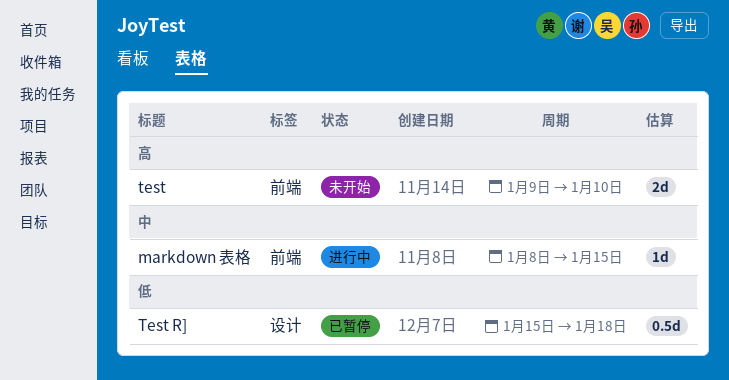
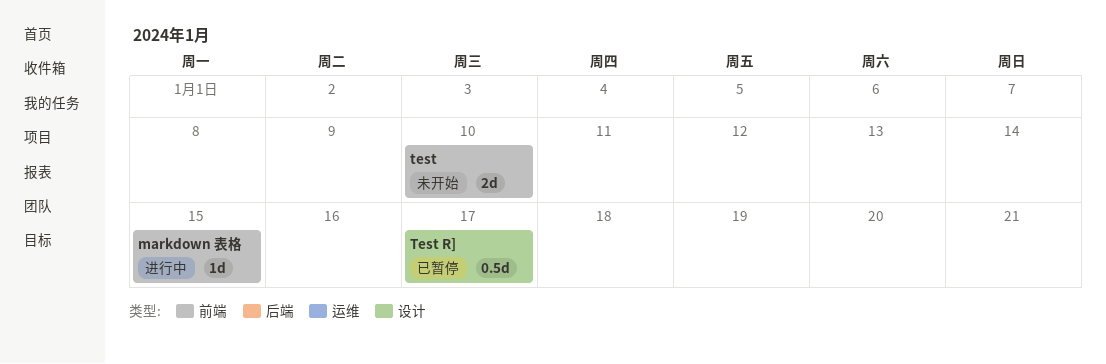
Test R], due: Jan 18 -> Jan 17

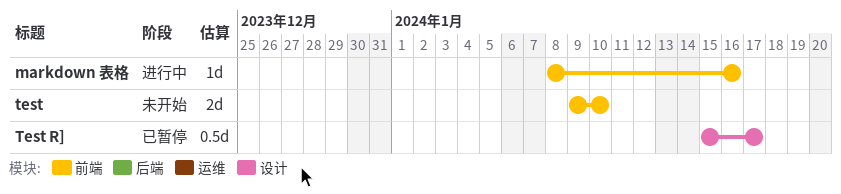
markdown 表格, due: Jan 15 -> Jan 16

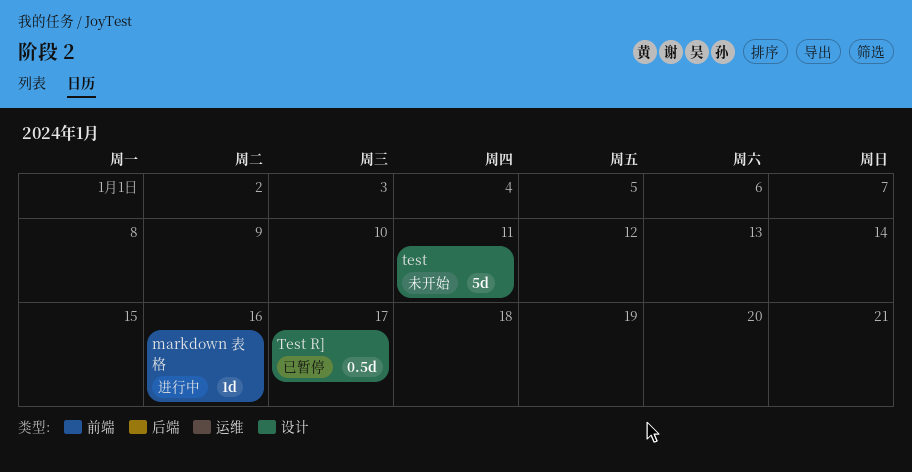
test, label: 前端 -> 设计
test, estimate: 2d -> 5d
test, due: Jan 10 -> Jan 11

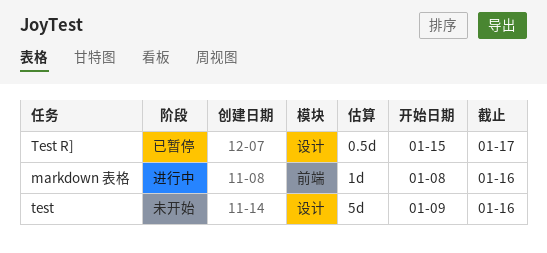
test, due: Jan 11 -> Jan 16

